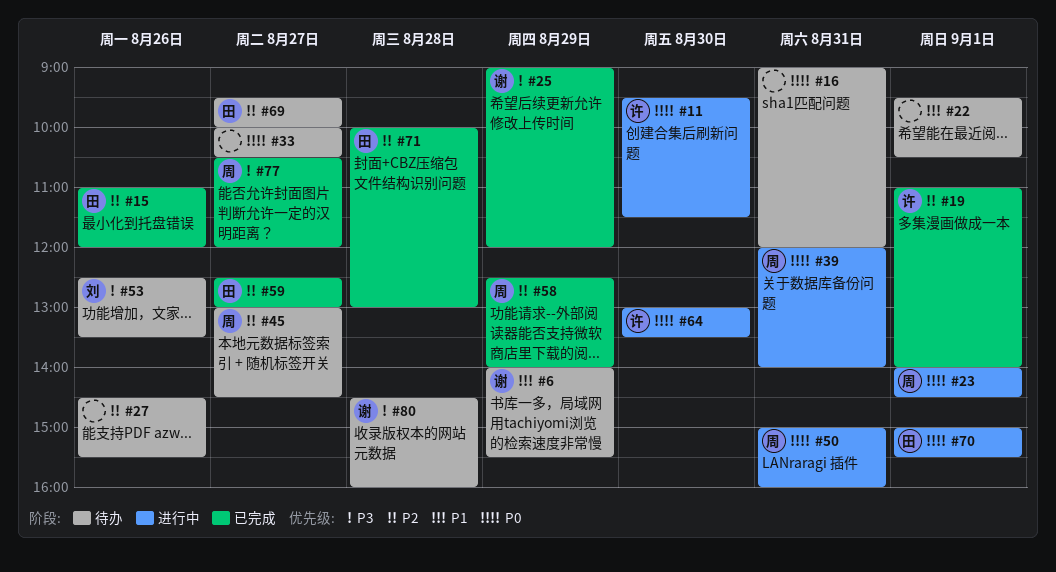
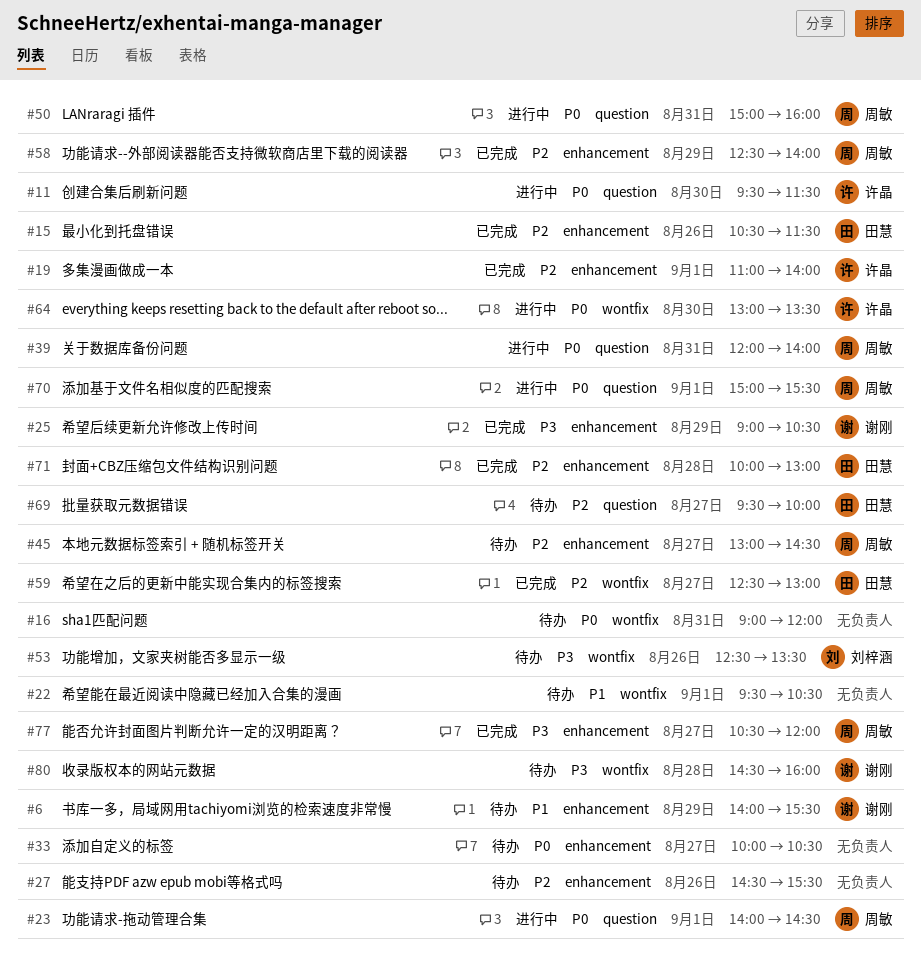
#15, begins: 11:00 -> 10:30
#15, ends: 12:00 -> 11:30
#25, ends: 12:00 -> 10:30
#70, owner: 田慧 -> 周敏

